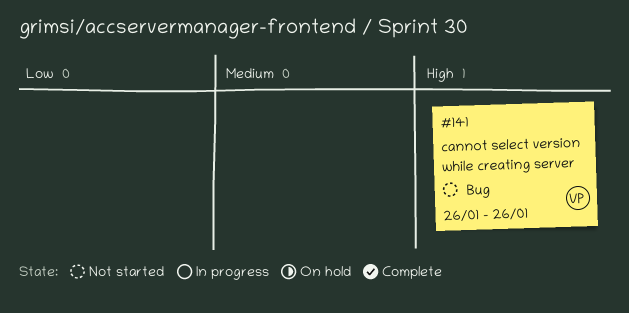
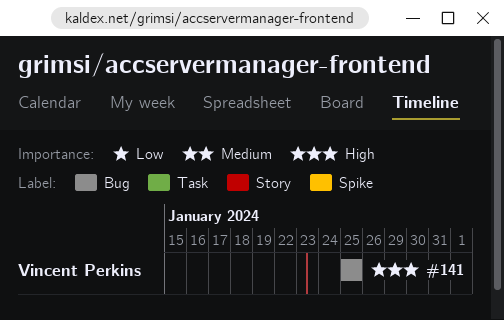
#141, start: Jan 26 -> Jan 25
#141, due: Jan 26 -> Jan 25

